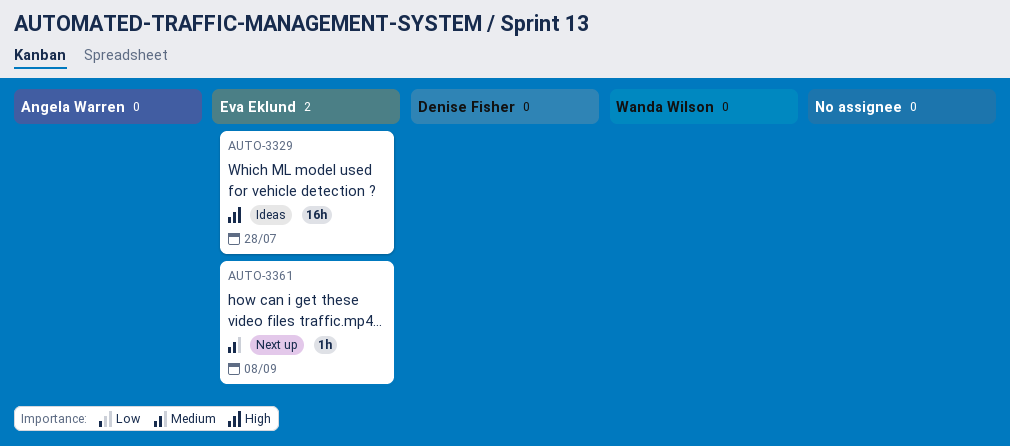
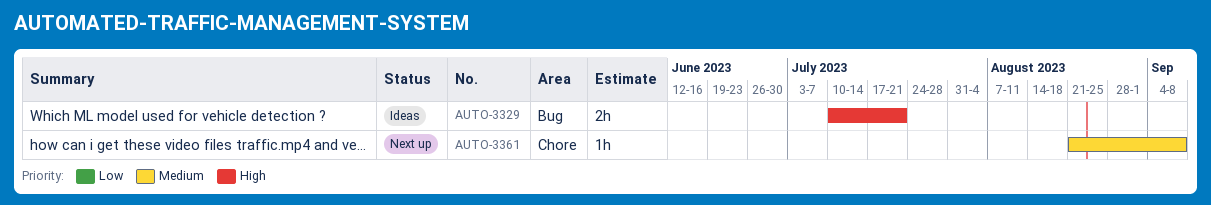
AUTO-3329, estimate: 16h -> 2h
AUTO-3329, due: Jul 28 -> Jul 21

